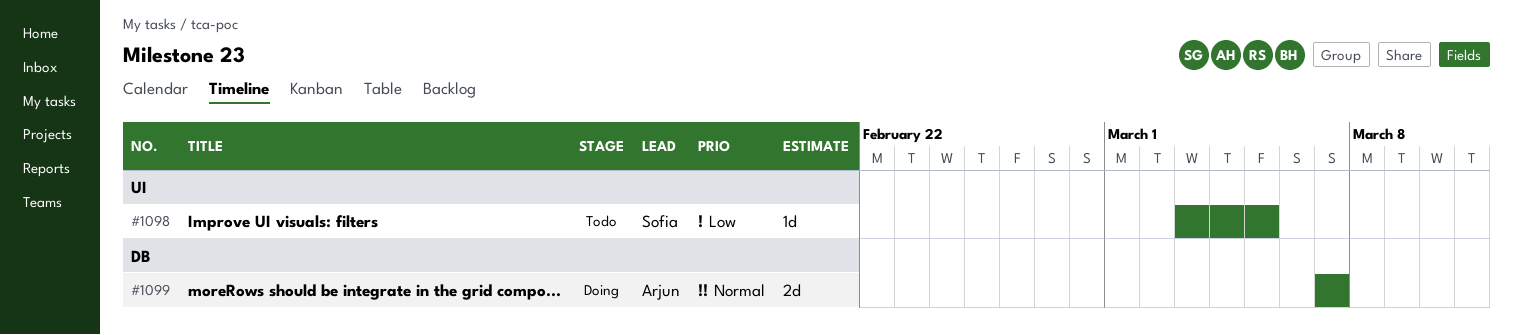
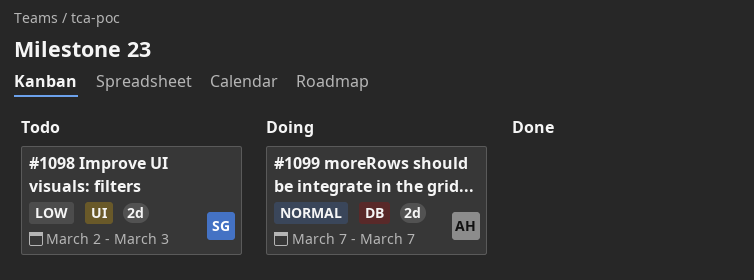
#1098, estimate: 1d -> 2d
#1098, start: Mar 3 -> Mar 2
#1098, due: Mar 5 -> Mar 3

